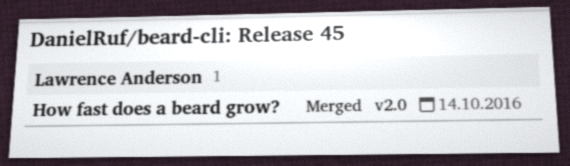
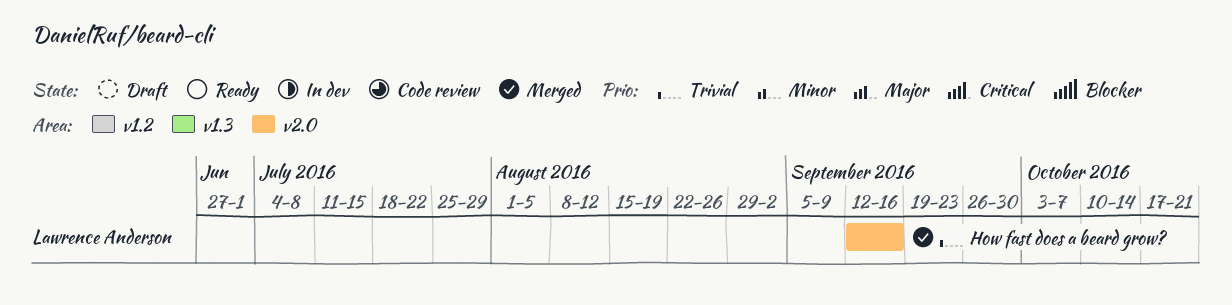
How fast does a beard grow?, due: Oct 14 -> Sep 16

